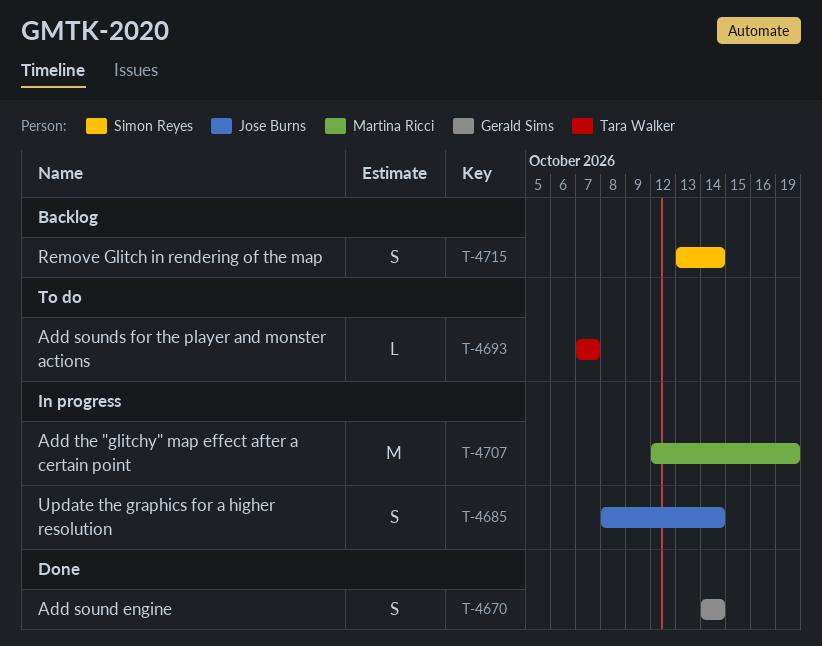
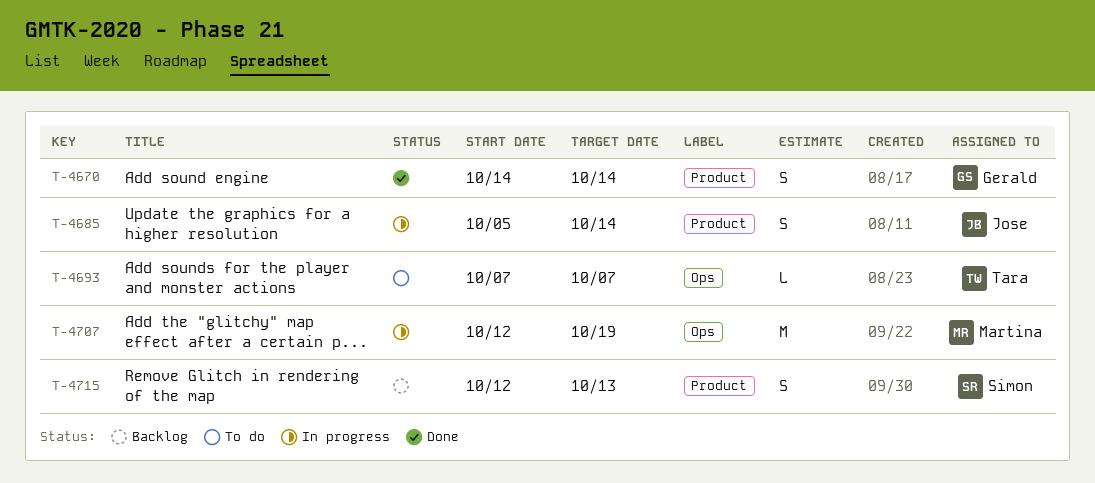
T-4685, start: Oct 8 -> Oct 5
T-4715, start: Oct 13 -> Oct 12
T-4715, due: Oct 14 -> Oct 13

